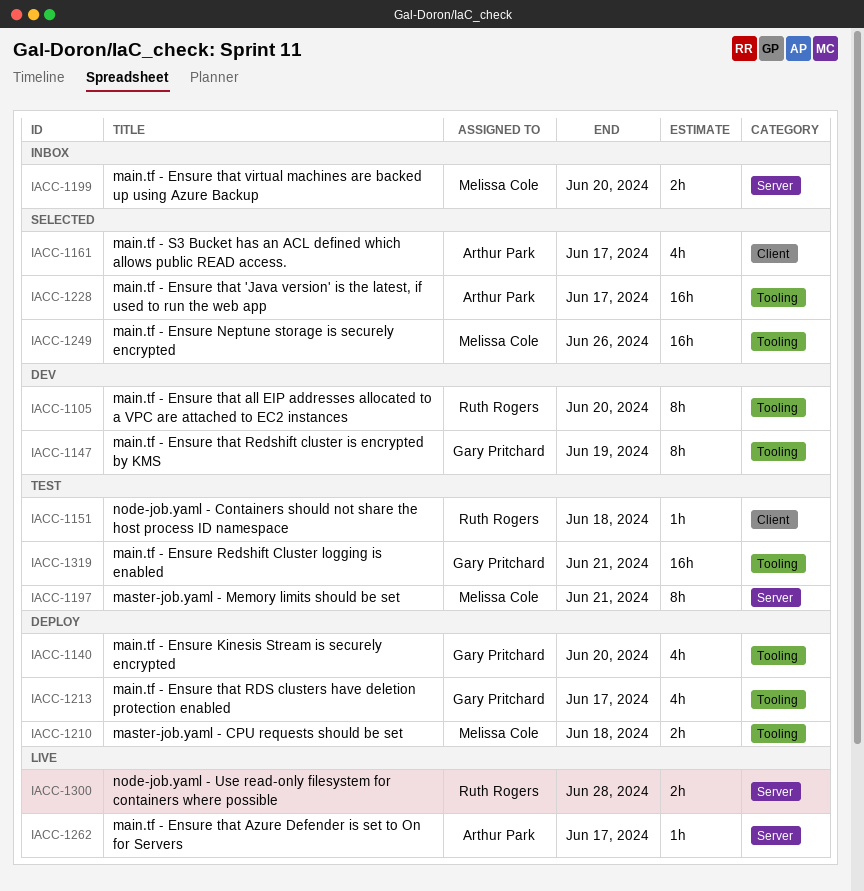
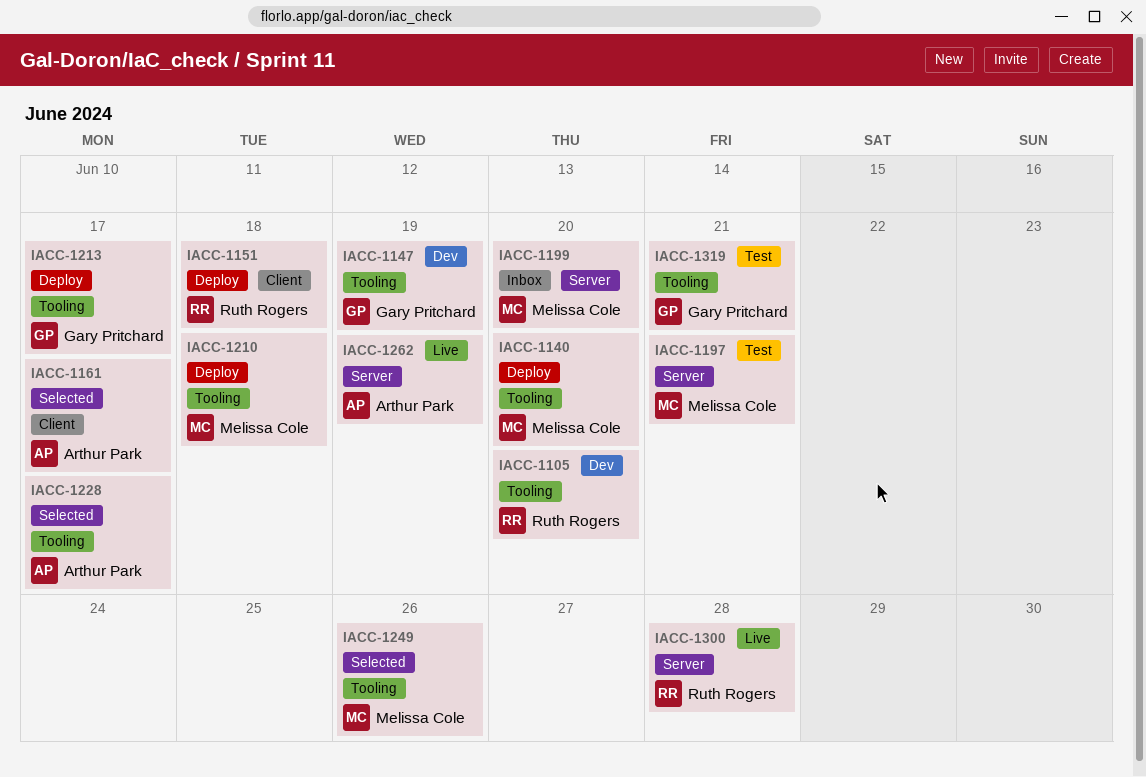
IACC-1140, owner: Gary Pritchard -> Melissa Cole
IACC-1151, status: Test -> Deploy
IACC-1262, due: Jun 17 -> Jun 19

